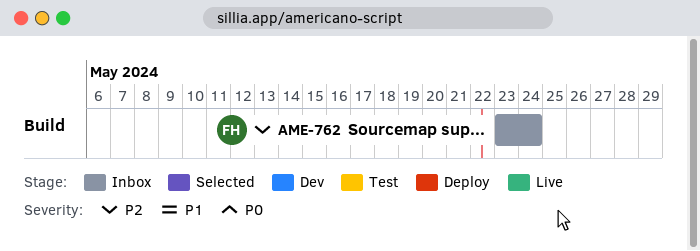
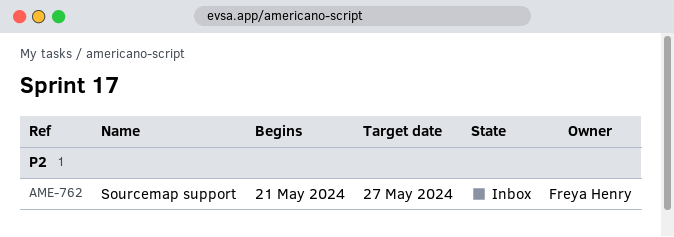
AME-762, start: May 23 -> May 21
AME-762, due: May 24 -> May 27

